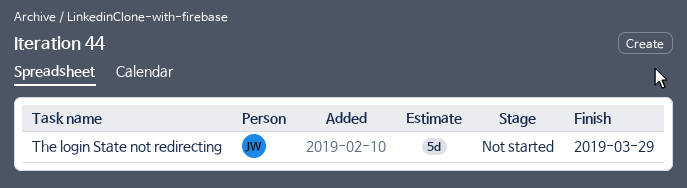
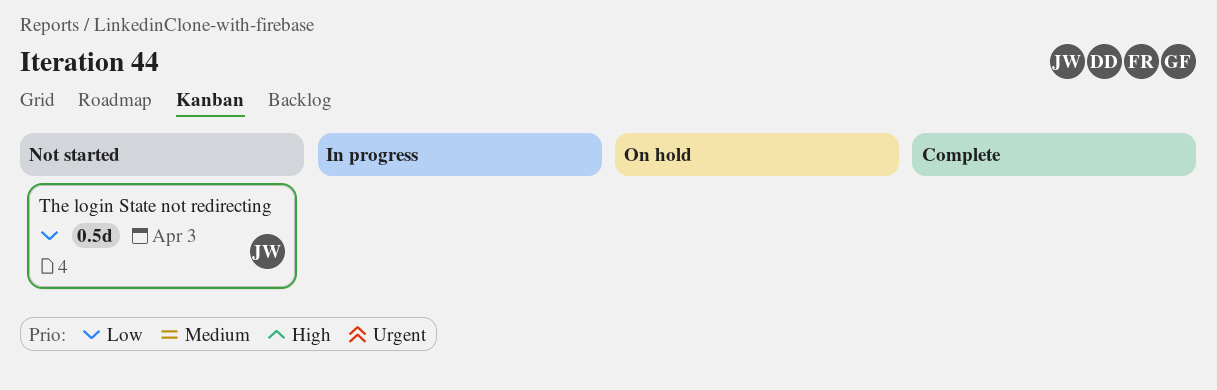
The login State not redirecting, estimate: 5d -> 0.5d
The login State not redirecting, due: Mar 29 -> Apr 3

